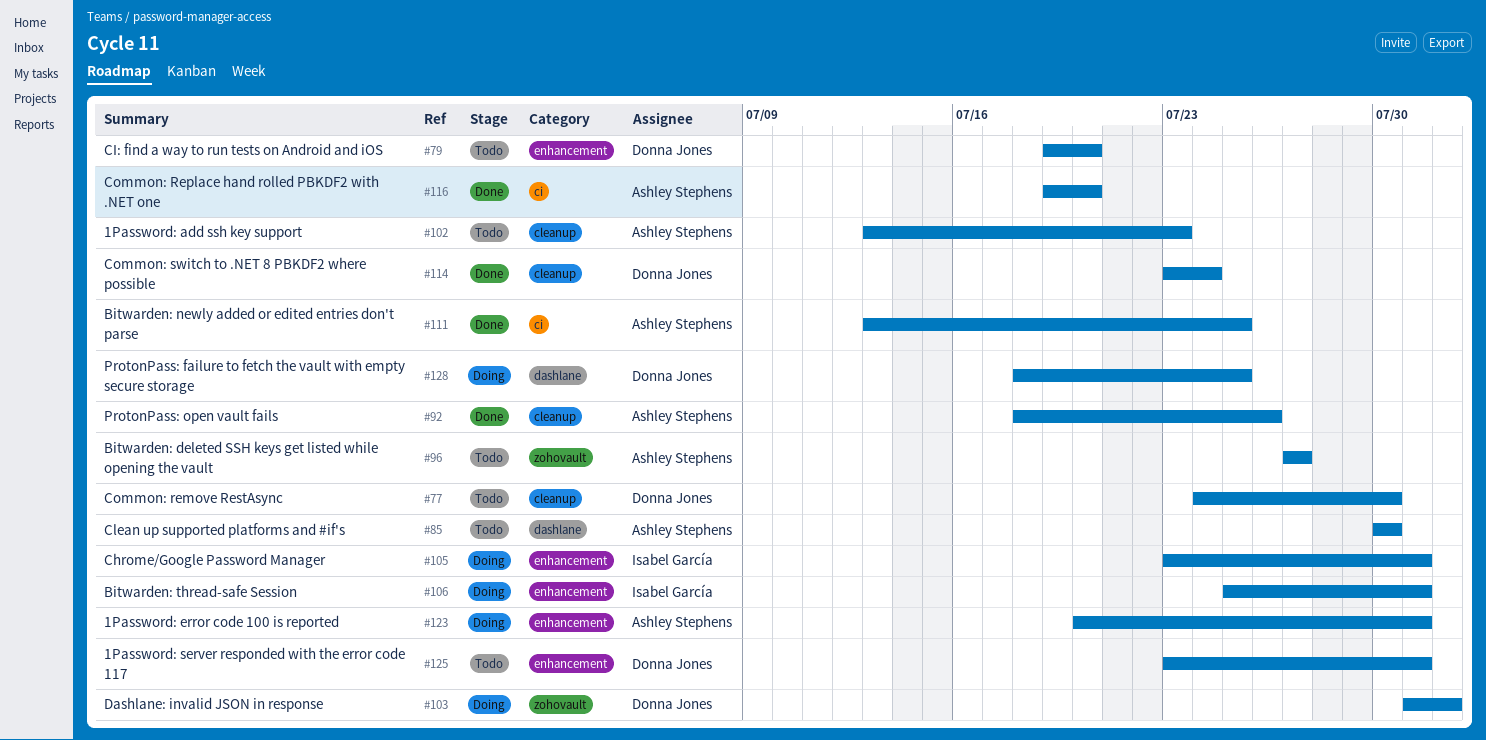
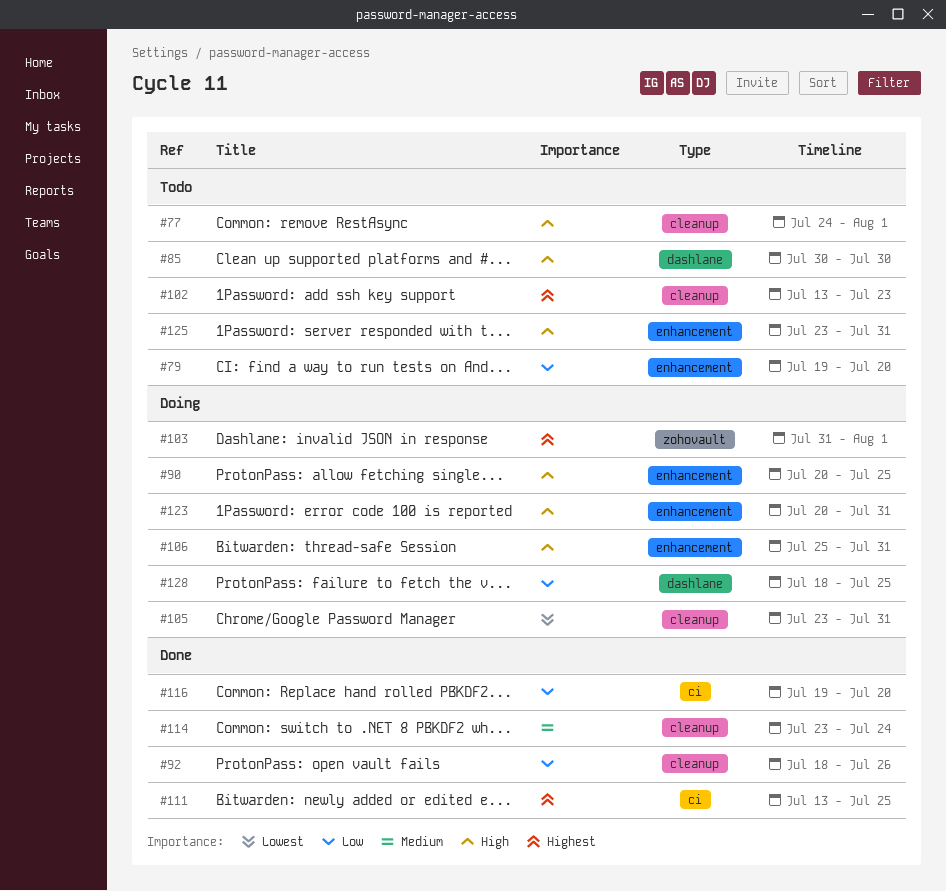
#77, due: Jul 30 -> Aug 1
#90: none -> present
#96: present -> none
#105, label: enhancement -> cleanup

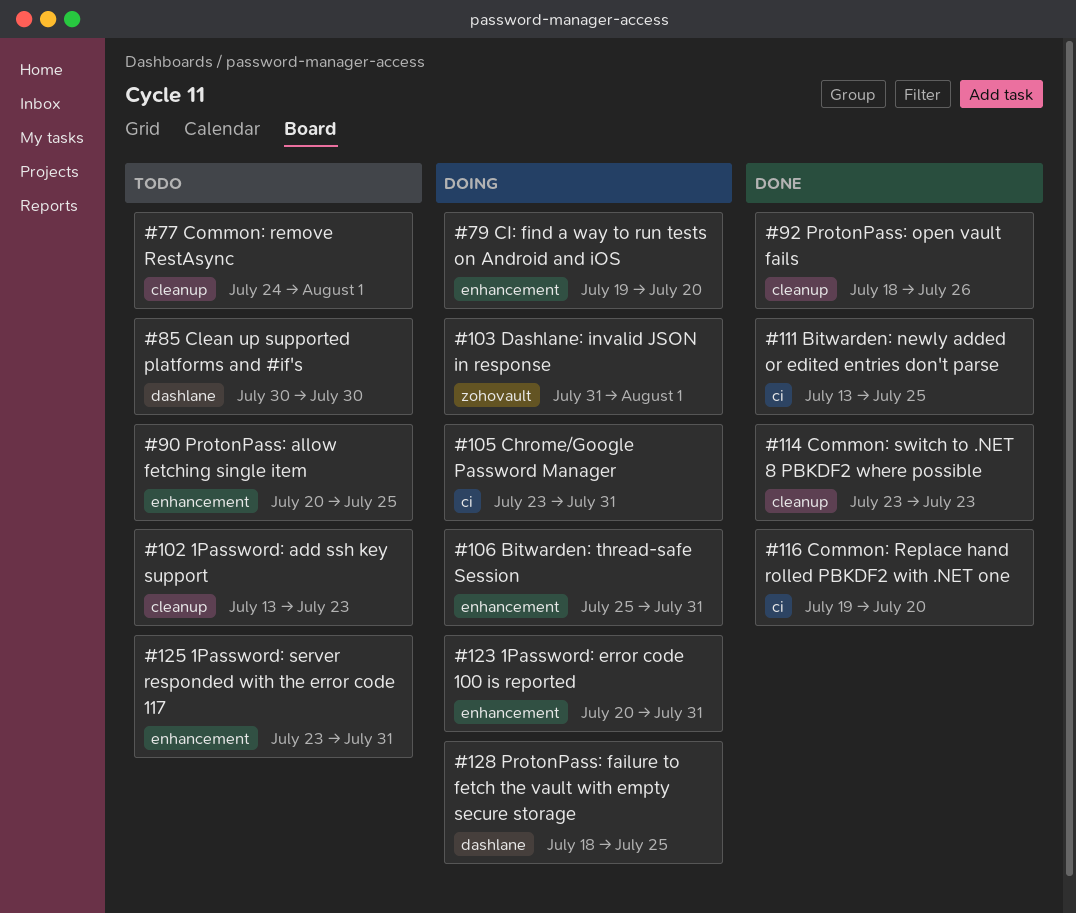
#79, status: Todo -> Doing
#90, status: Doing -> Todo
#105, label: cleanup -> ci
#114, due: Jul 24 -> Jul 23

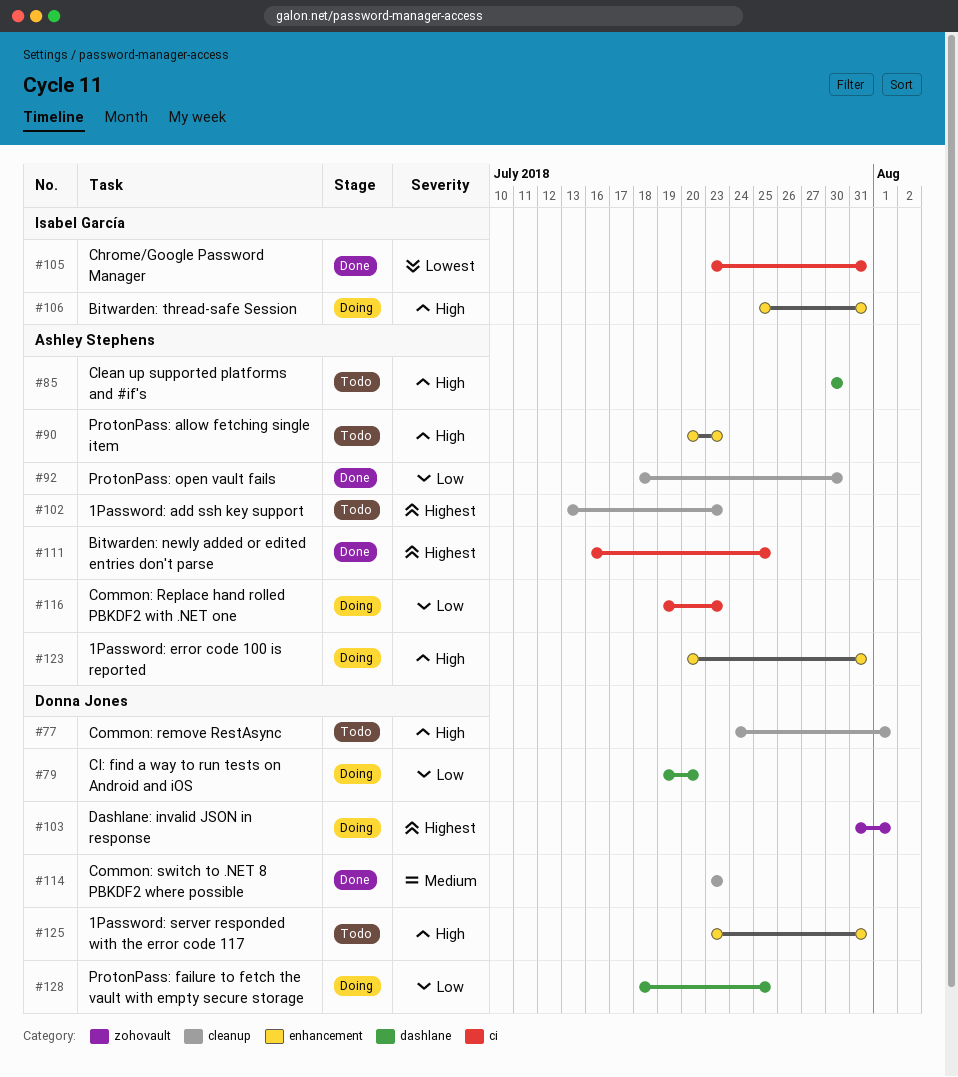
#79, label: enhancement -> dashlane
#90, due: Jul 25 -> Jul 23
#92, due: Jul 26 -> Jul 30
#105, status: Doing -> Done
#111, start: Jul 13 -> Jul 16
#116, status: Done -> Doing
#116, due: Jul 20 -> Jul 23

